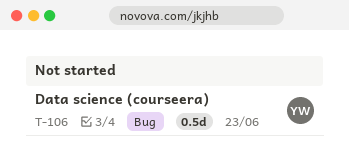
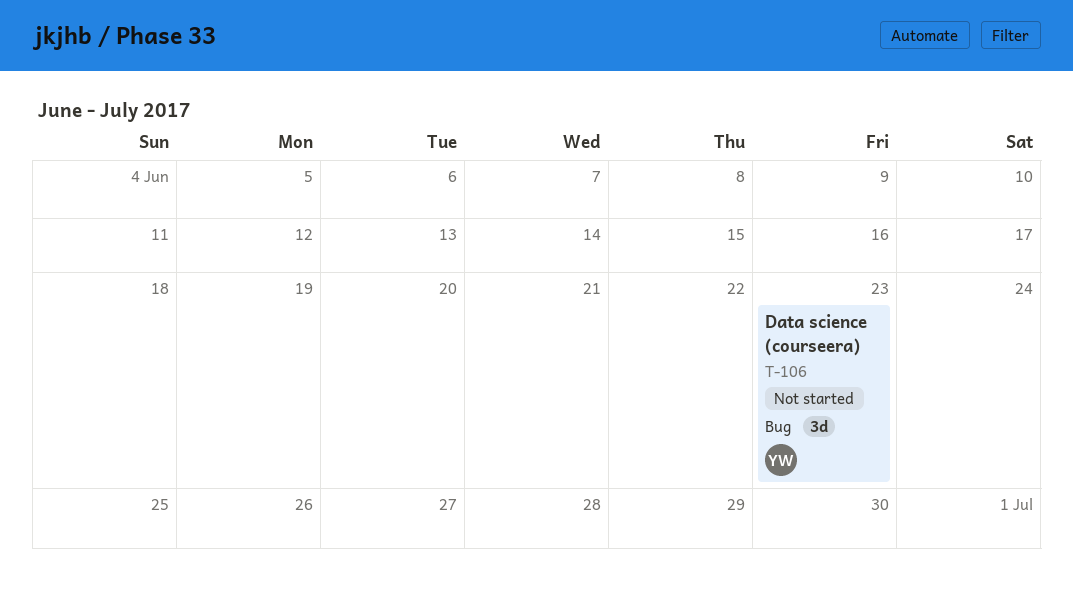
T-106, estimate: 0.5d -> 3d

